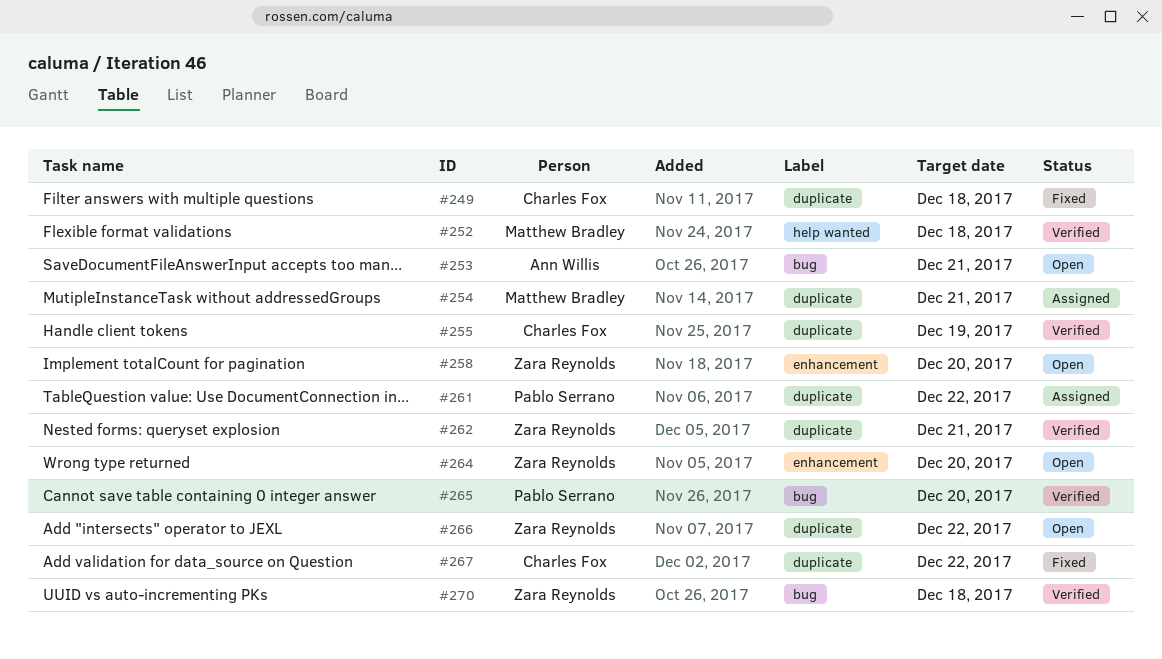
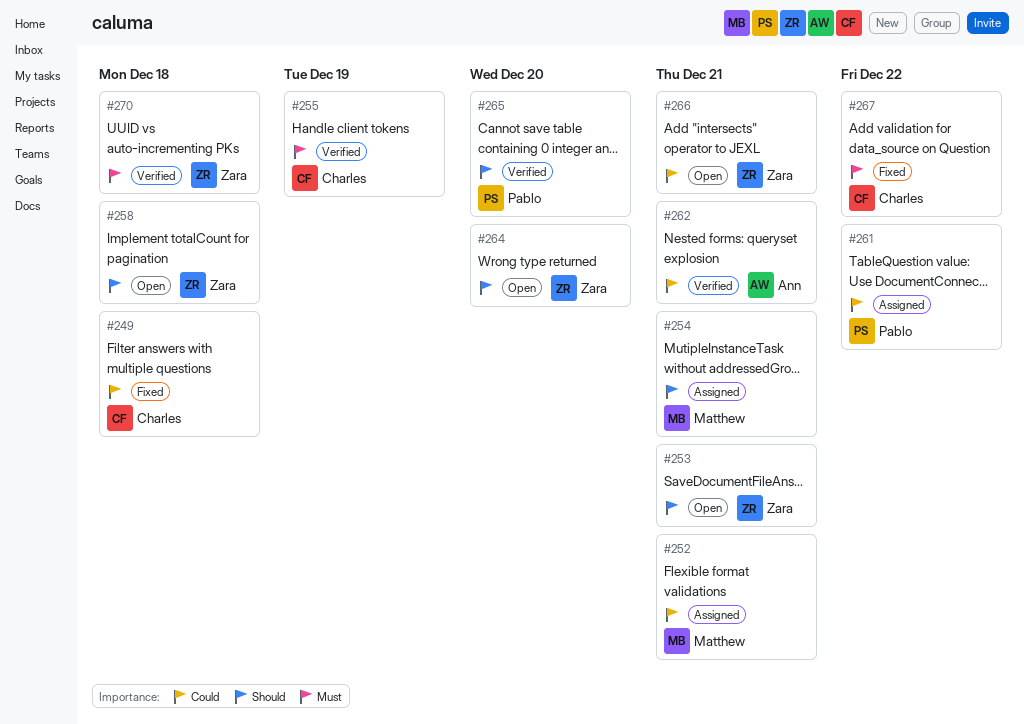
#252, status: Verified -> Assigned
#252, due: Dec 18 -> Dec 21
#253, owner: Ann Willis -> Zara Reynolds
#258, due: Dec 20 -> Dec 18
#262, owner: Zara Reynolds -> Ann Willis
#266, due: Dec 22 -> Dec 21

